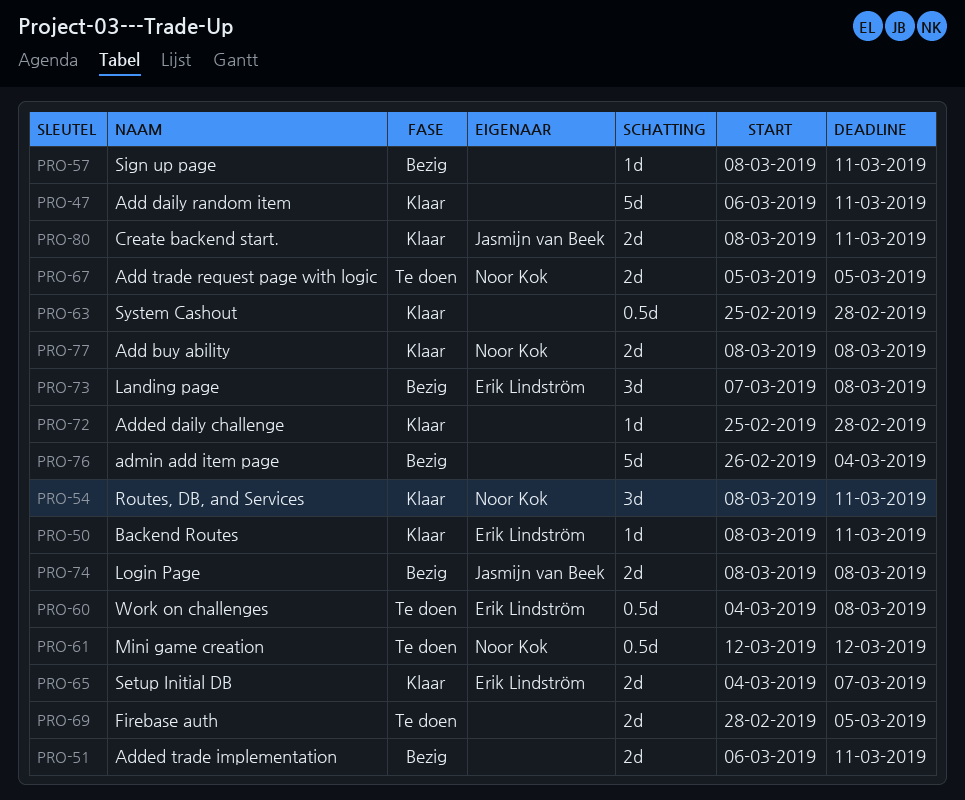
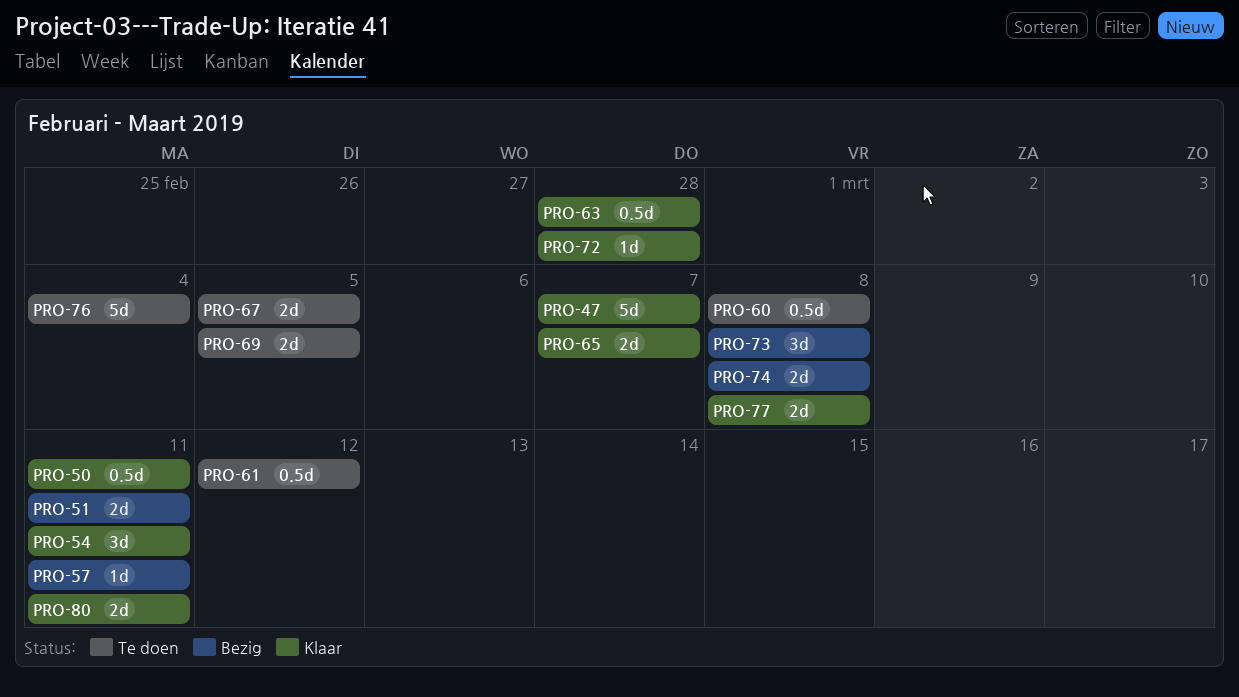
PRO-47, due: Mar 11 -> Mar 7
PRO-50, estimate: 1d -> 0.5d
PRO-76, status: Bezig -> Te doen

